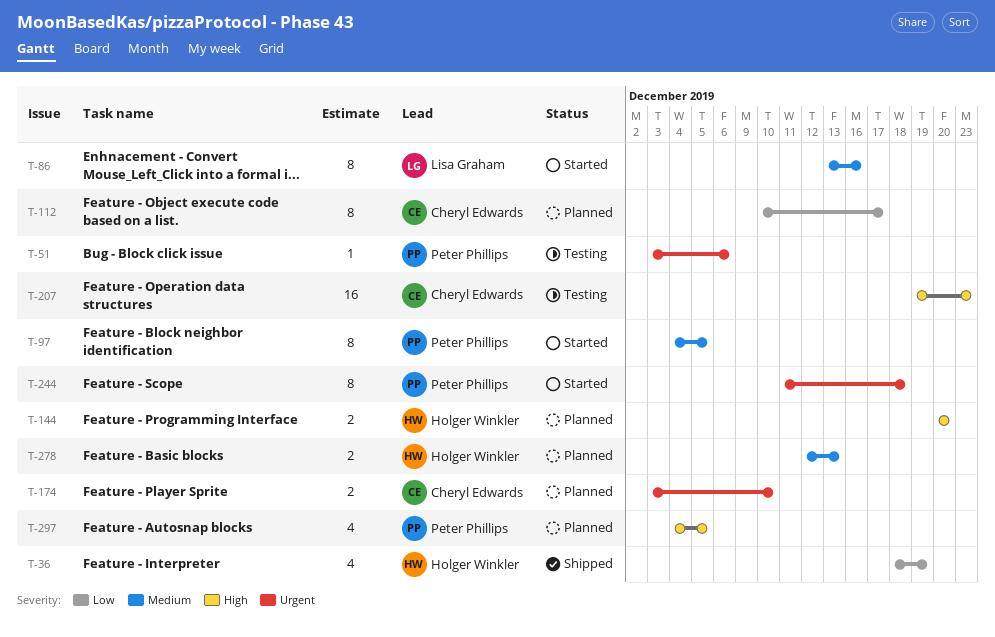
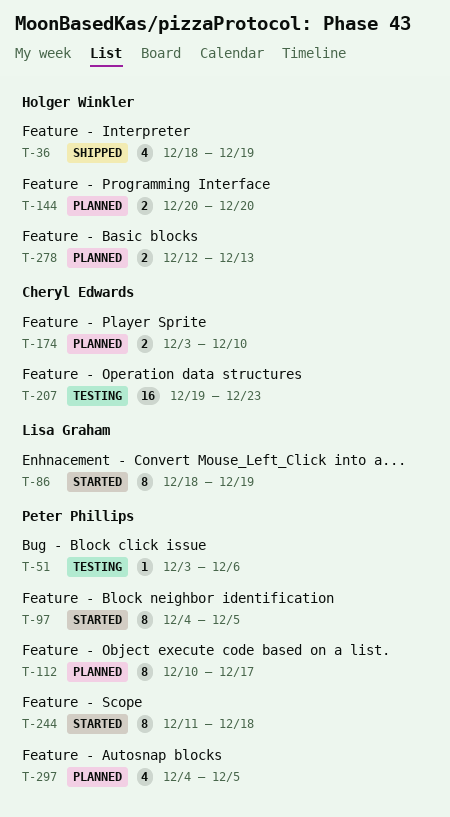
T-86, start: Dec 13 -> Dec 18
T-86, due: Dec 16 -> Dec 19
T-112, owner: Cheryl Edwards -> Peter Phillips

